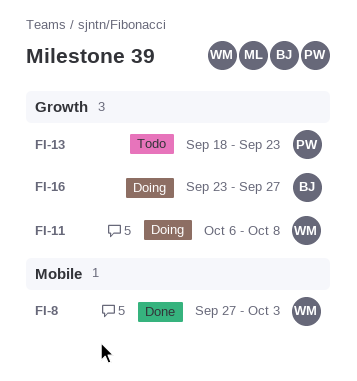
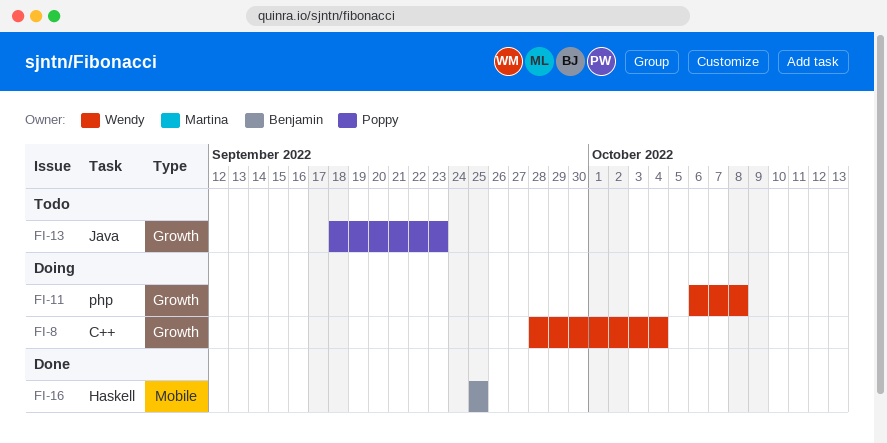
FI-8, status: Done -> Doing
FI-8, label: Mobile -> Growth
FI-8, start: Sep 27 -> Sep 28
FI-8, due: Oct 3 -> Oct 4
FI-16, status: Doing -> Done
FI-16, label: Growth -> Mobile
FI-16, start: Sep 23 -> Sep 25
FI-16, due: Sep 27 -> Sep 25

